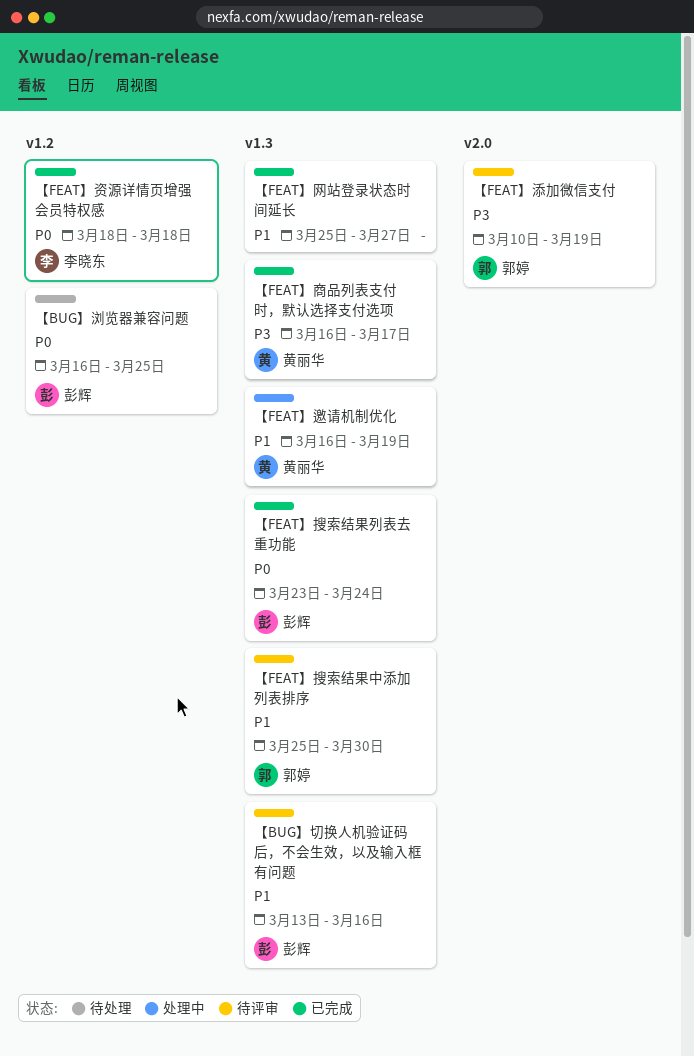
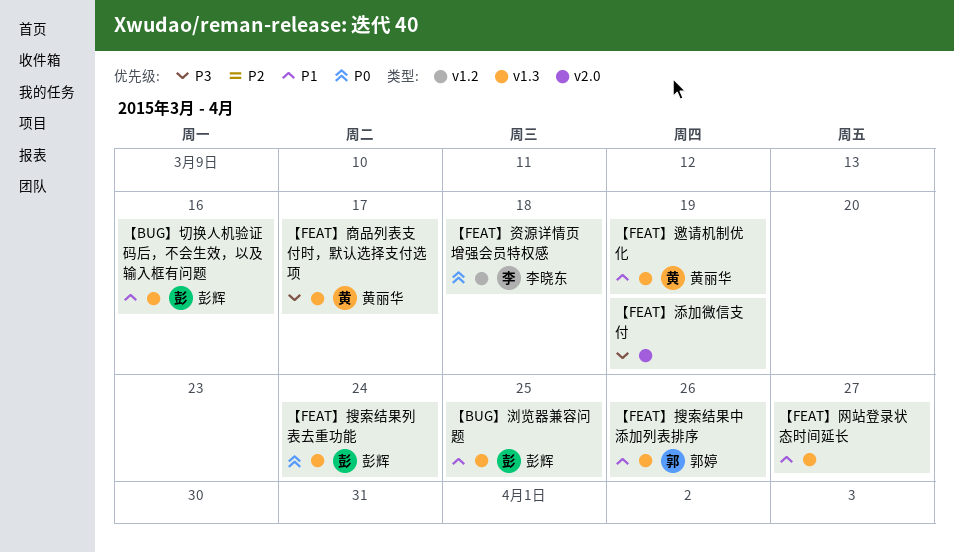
【BUG】浏览器兼容问题, priority: P0 -> P1
【BUG】浏览器兼容问题, label: v1.2 -> v1.3
【FEAT】搜索结果中添加列表排序, due: Mar 30 -> Mar 26
【FEAT】添加微信支付, owner: 郭婷 -> none

